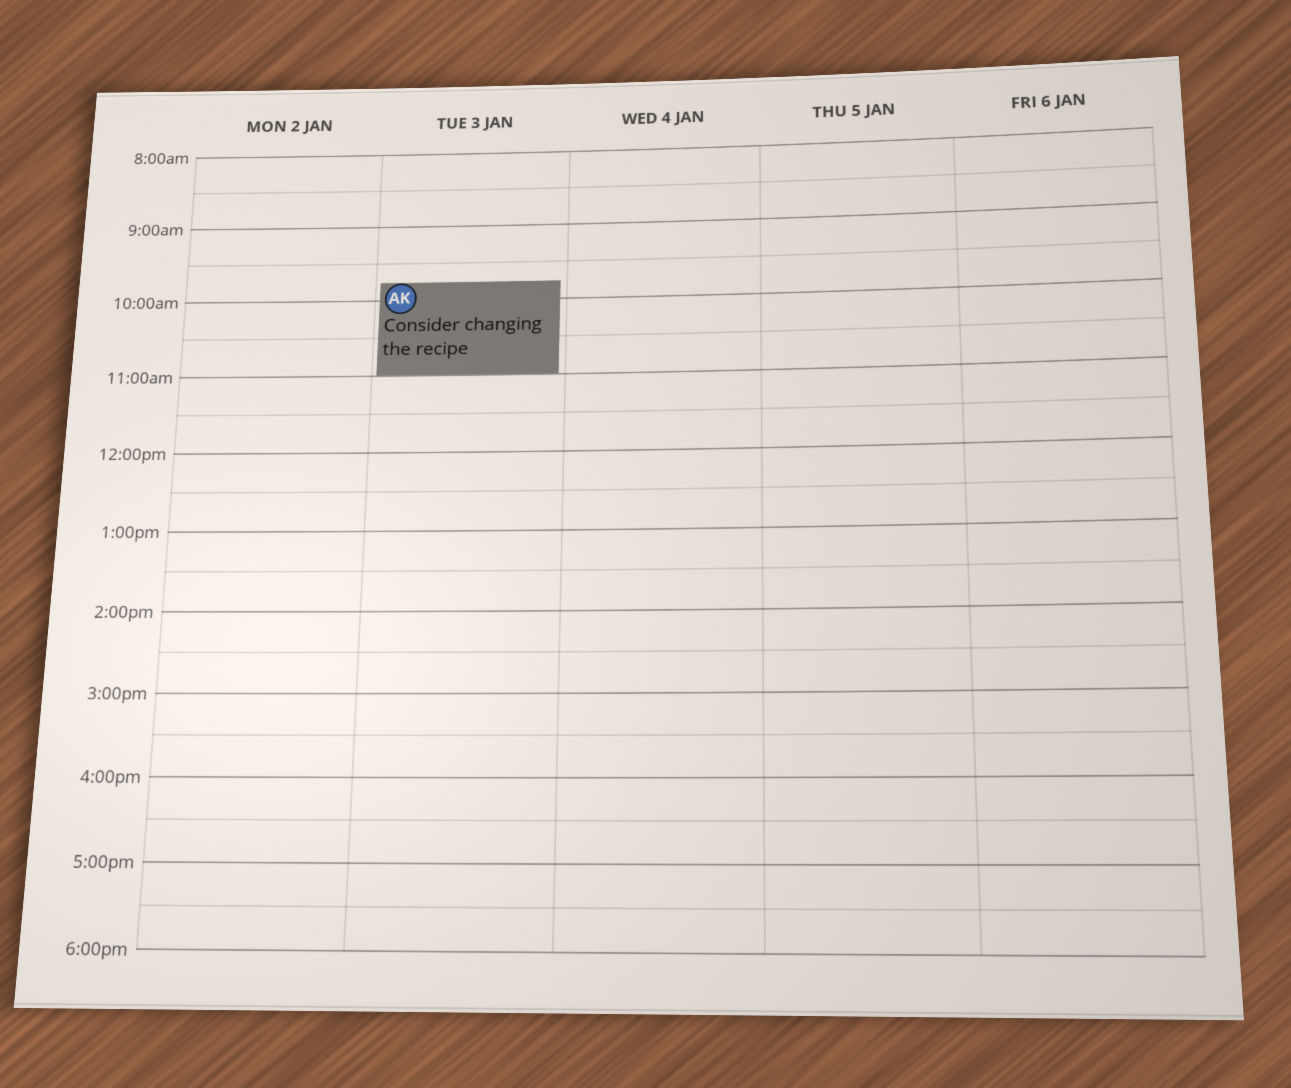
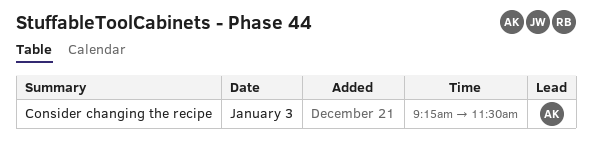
Consider changing the recipe, begins: 09:45 -> 09:15
Consider changing the recipe, ends: 11:00 -> 11:30

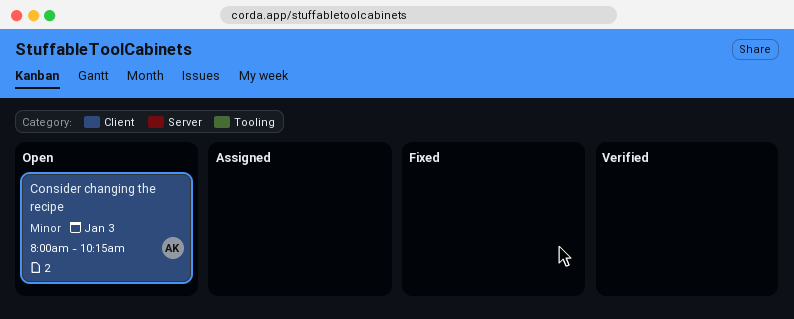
Consider changing the recipe, begins: 09:15 -> 08:00
Consider changing the recipe, ends: 11:30 -> 10:15

